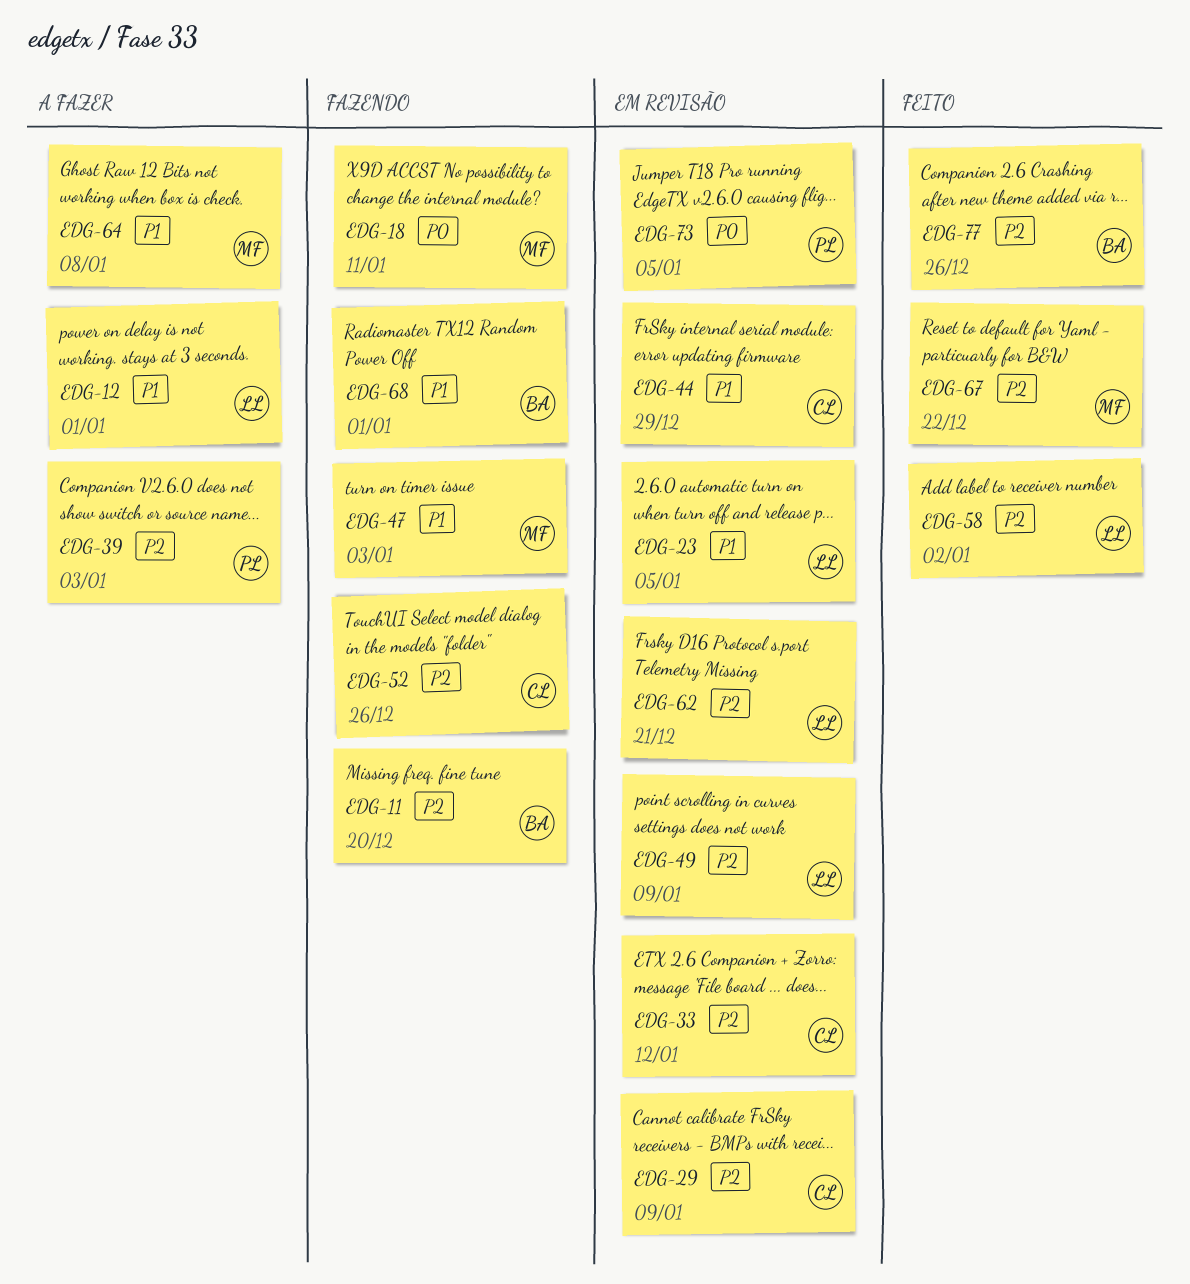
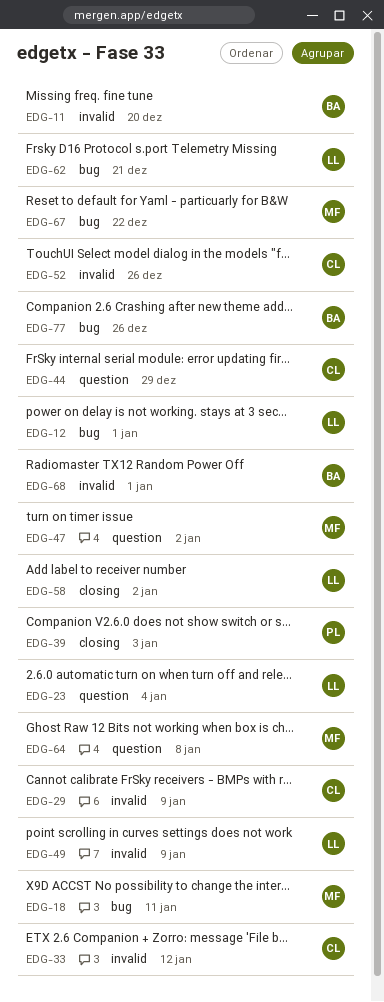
EDG-23, due: Jan 5 -> Jan 4
EDG-47, due: Jan 3 -> Jan 2
EDG-73: present -> none

